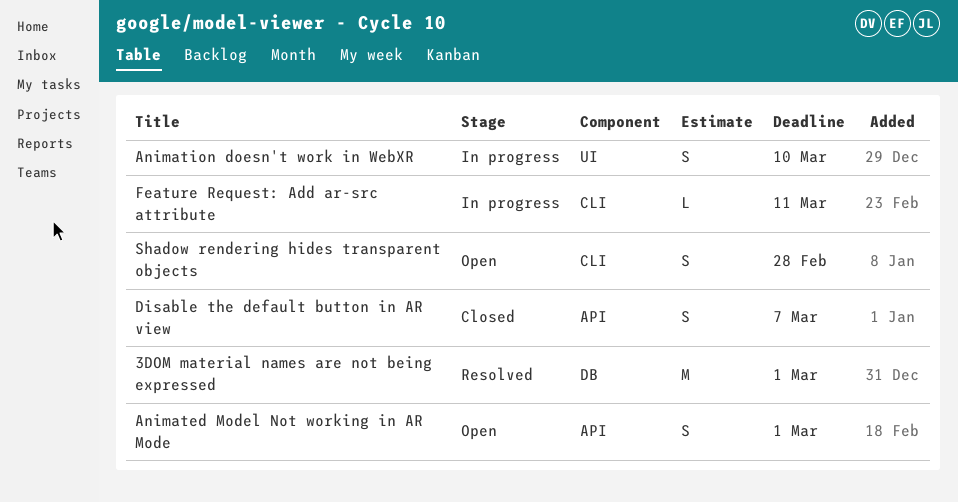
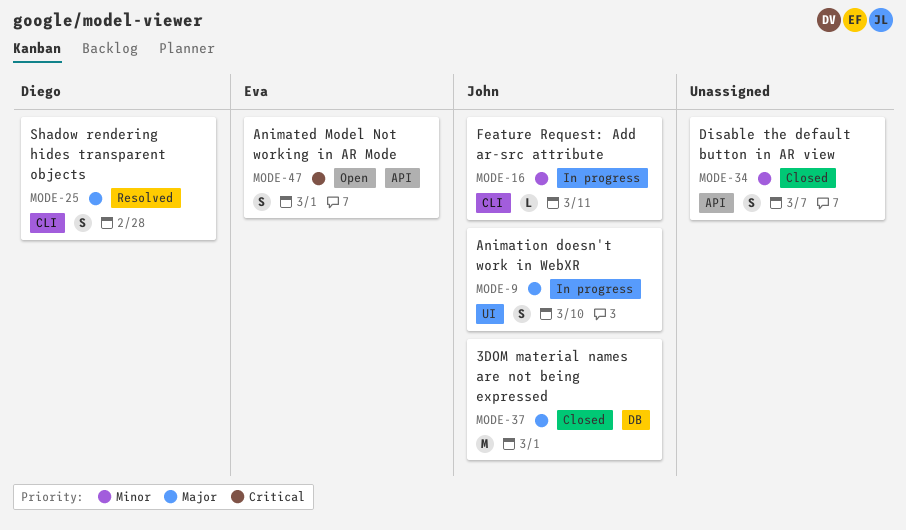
3DOM material names are not being expressed, status: Resolved -> Closed
Shadow rendering hides transparent objects, status: Open -> Resolved

